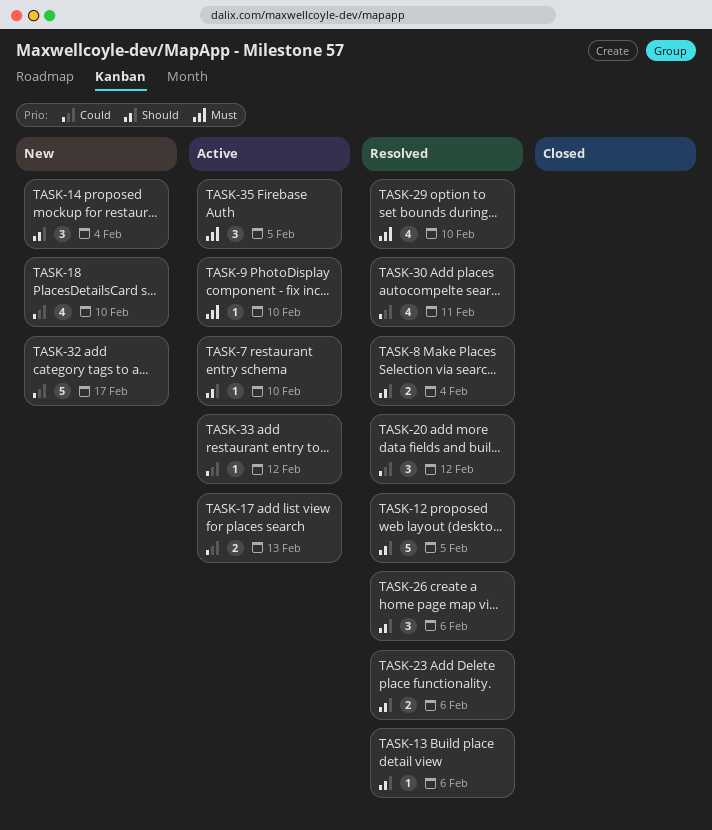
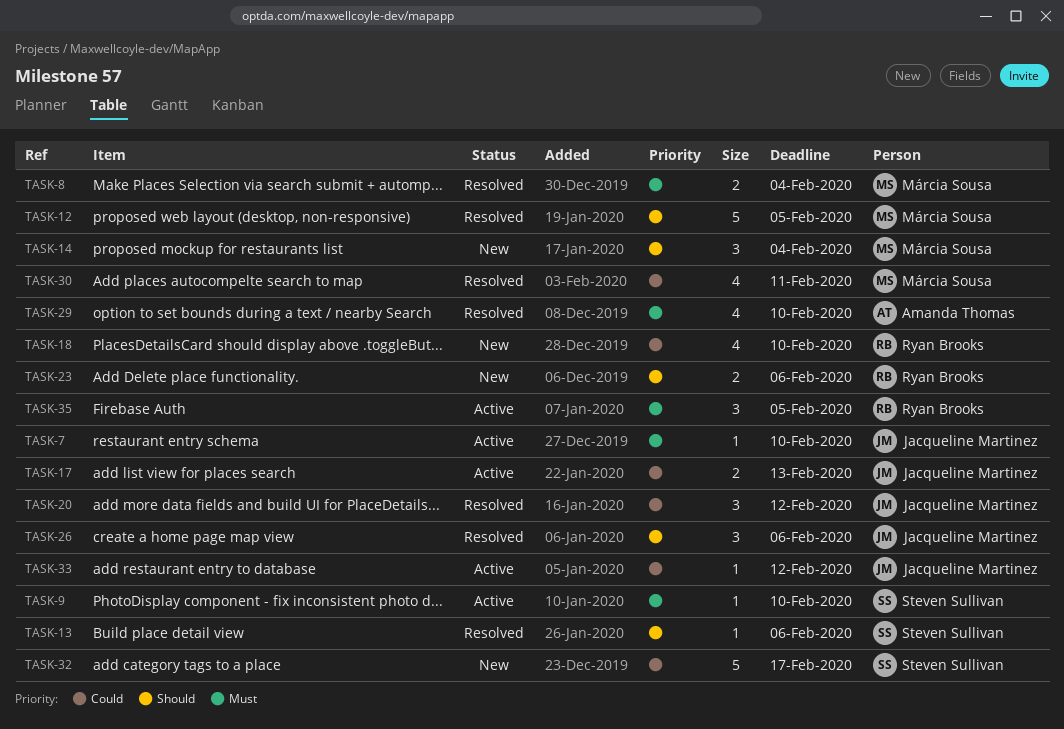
TASK-7, priority: Should -> Must
TASK-8, priority: Should -> Must
TASK-23, status: Resolved -> New

